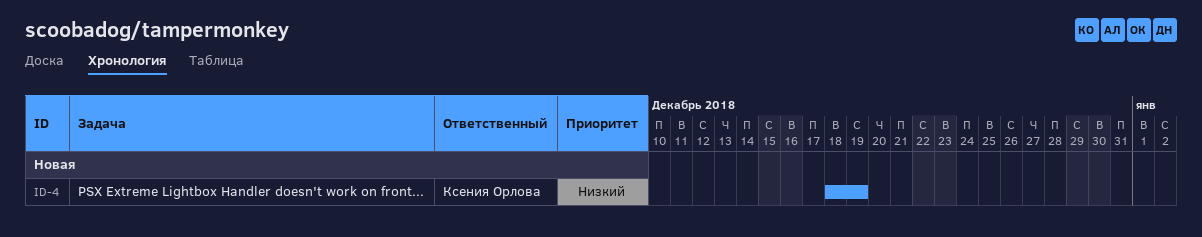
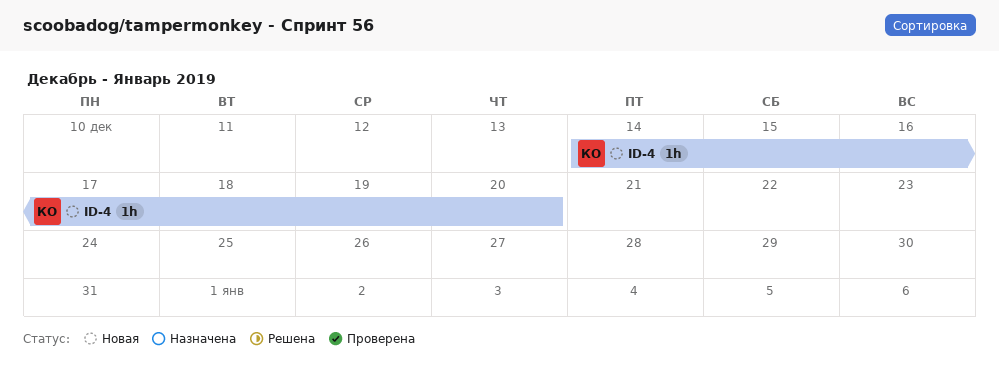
ID-4, start: Dec 18 -> Dec 14
ID-4, due: Dec 19 -> Dec 20

